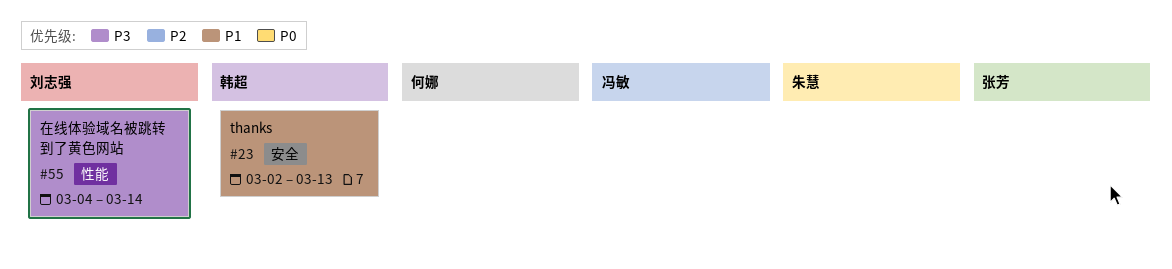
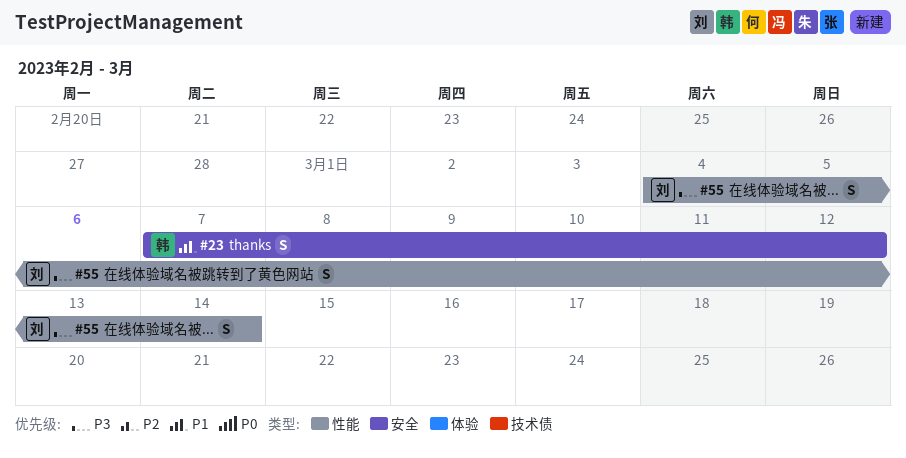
#23, start: Mar 2 -> Mar 7
#23, due: Mar 13 -> Mar 12

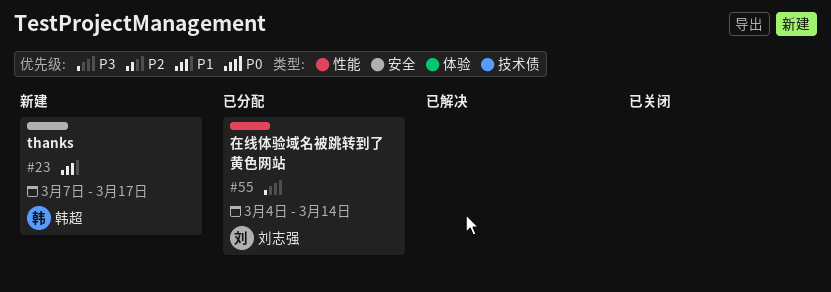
#23, due: Mar 12 -> Mar 17

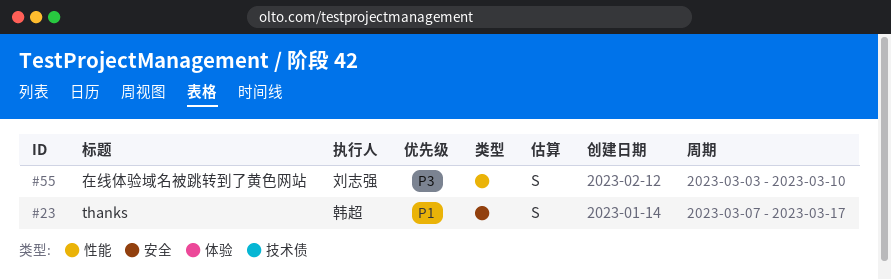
#55, start: Mar 4 -> Mar 3
#55, due: Mar 14 -> Mar 10

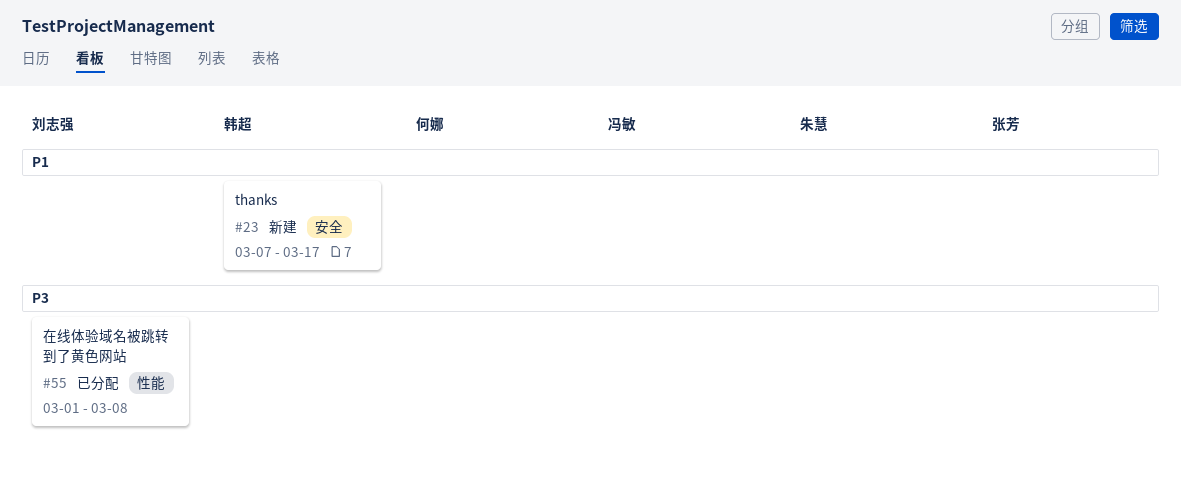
#55, start: Mar 3 -> Mar 1
#55, due: Mar 10 -> Mar 8

